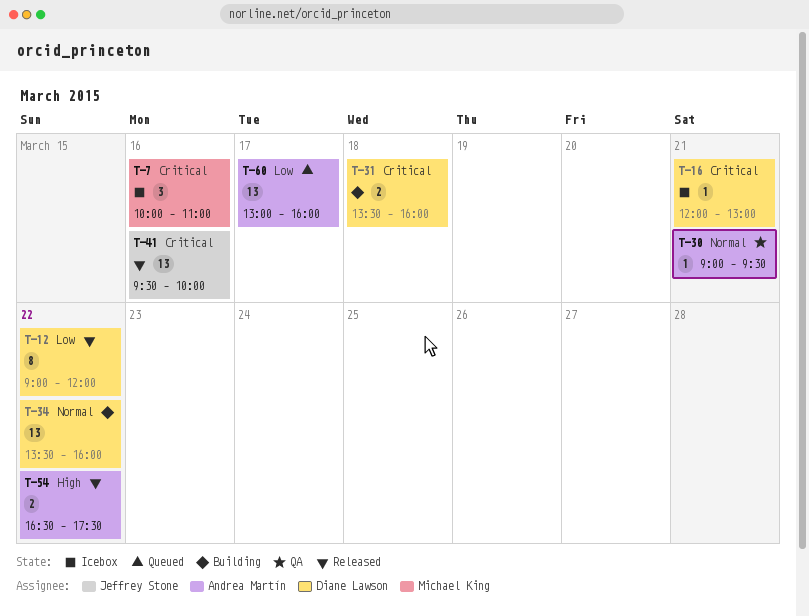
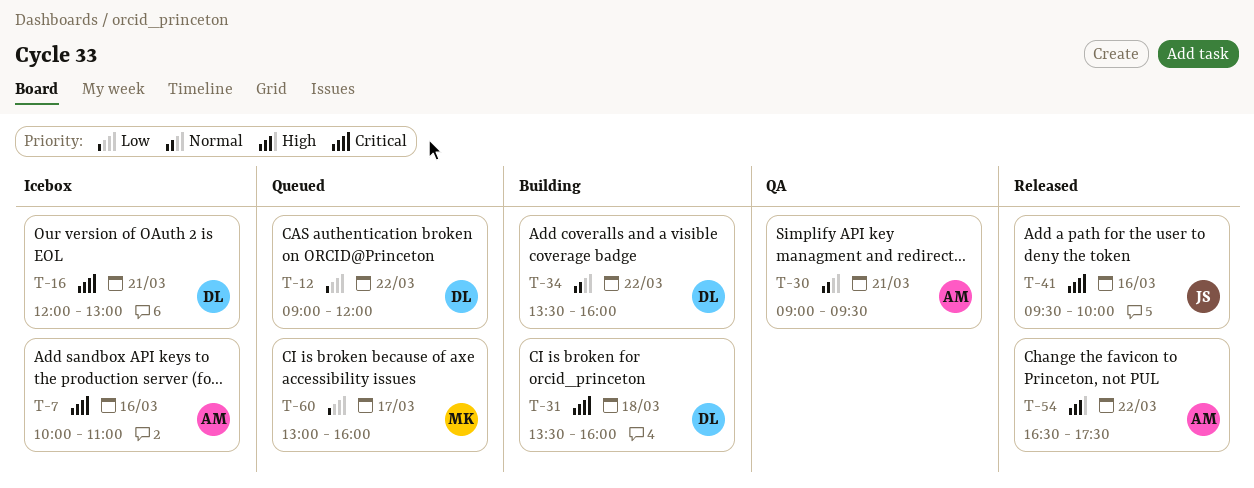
T-7, owner: Michael King -> Andrea Martín
T-12, status: Released -> Queued
T-60, owner: Andrea Martín -> Michael King

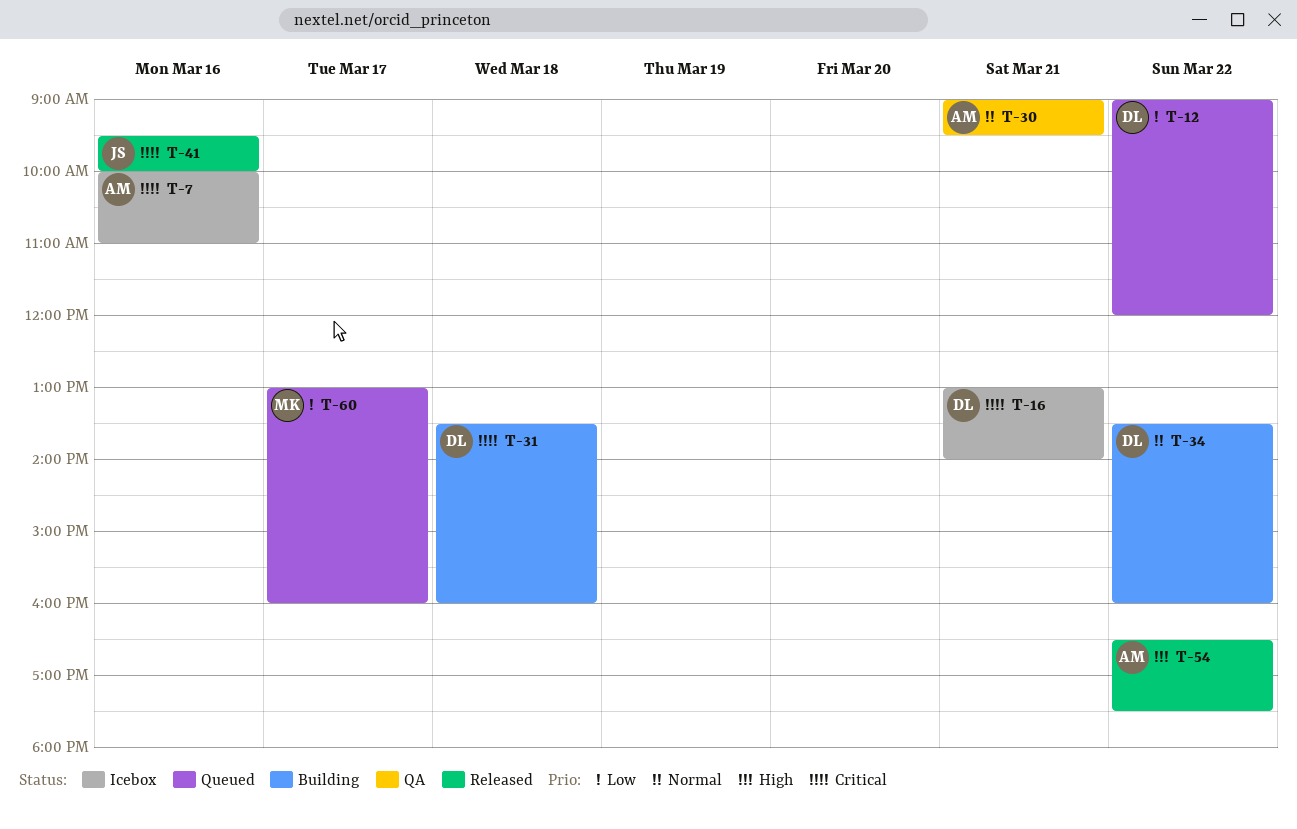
T-16, begins: 12:00 -> 13:00
T-16, ends: 13:00 -> 14:00

